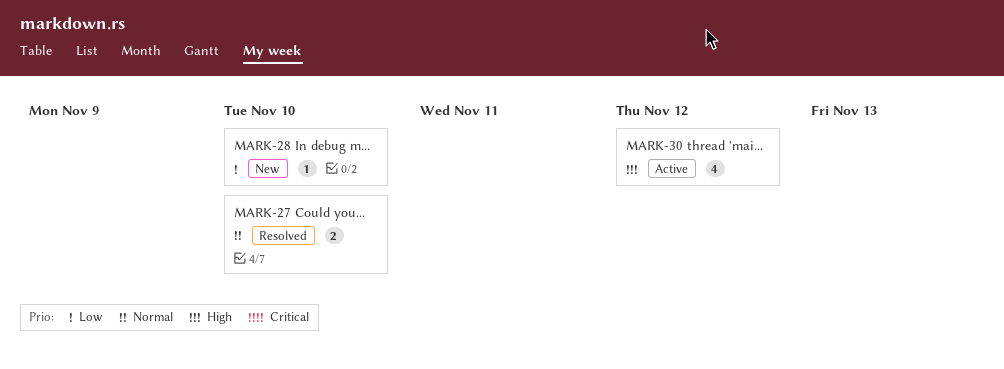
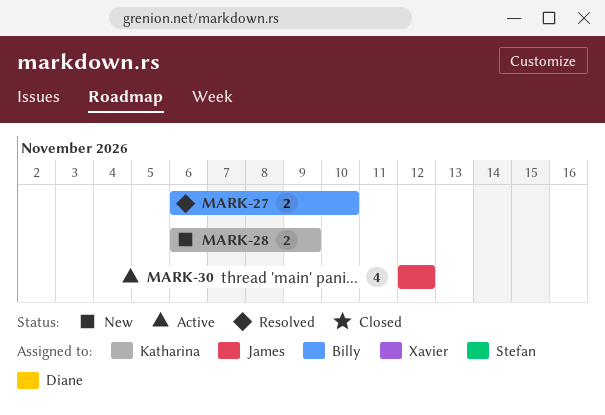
MARK-28, estimate: 1 -> 2
MARK-28, due: Nov 10 -> Nov 9

